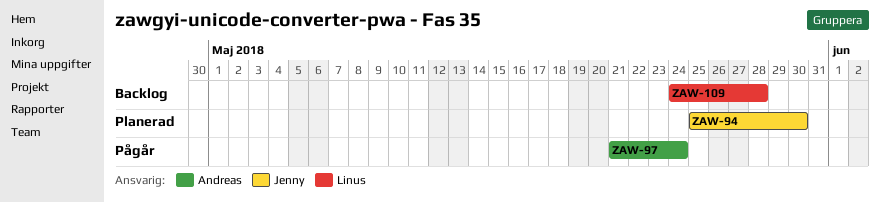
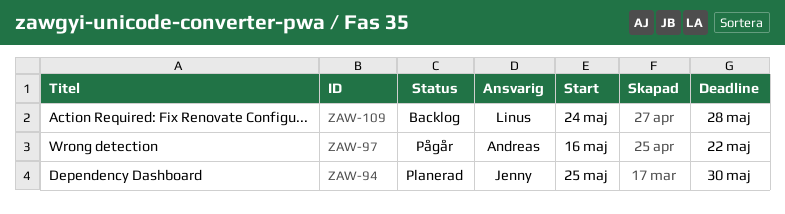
ZAW-97, start: May 21 -> May 16
ZAW-97, due: May 24 -> May 22

